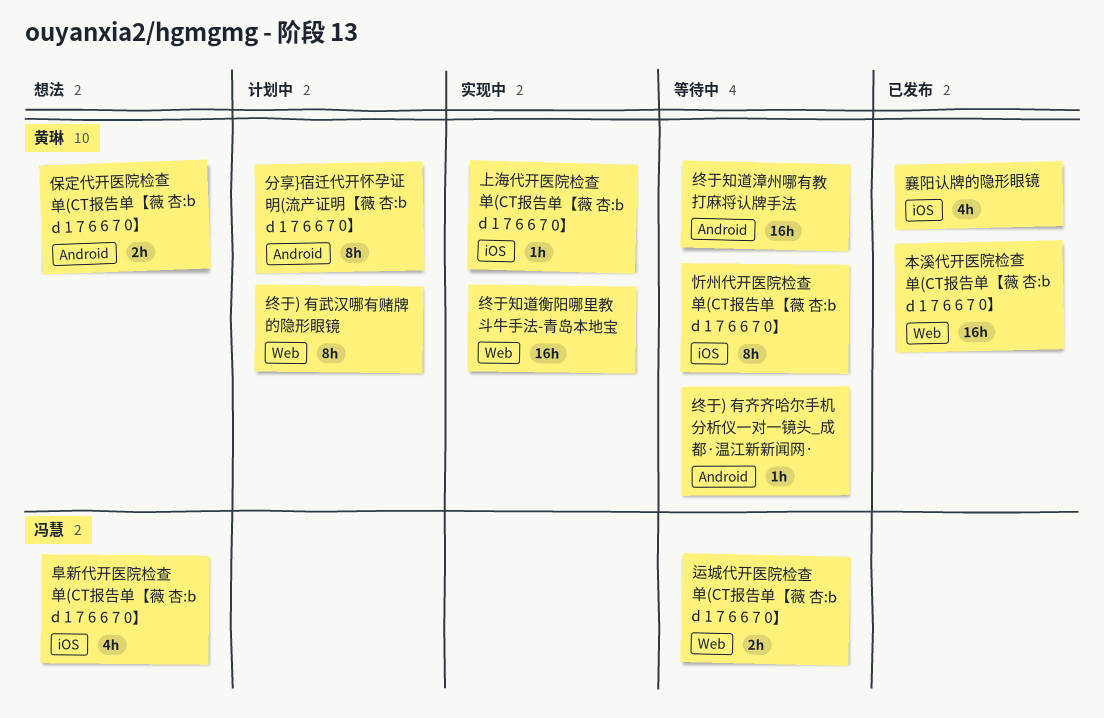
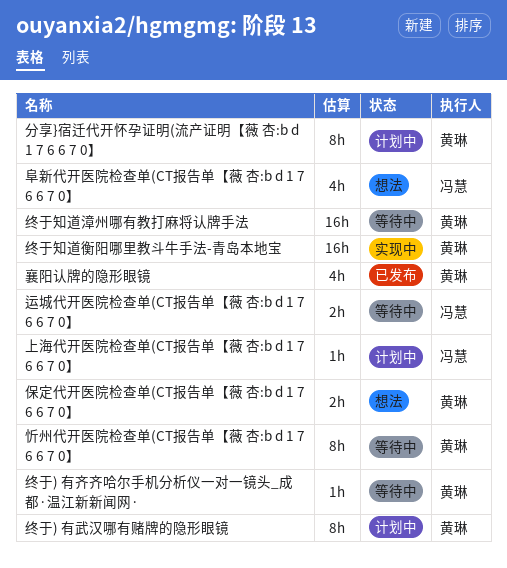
上海代开医院检查单(CT报告单【薇 杏:b d 1 7 6 6 7 0】, status: 实现中 -> 计划中
上海代开医院检查单(CT报告单【薇 杏:b d 1 7 6 6 7 0】, owner: 黄琳 -> 冯慧
本溪代开医院检查单(CT报告单【薇 杏:b d 1 7 6 6 7 0】: present -> none

